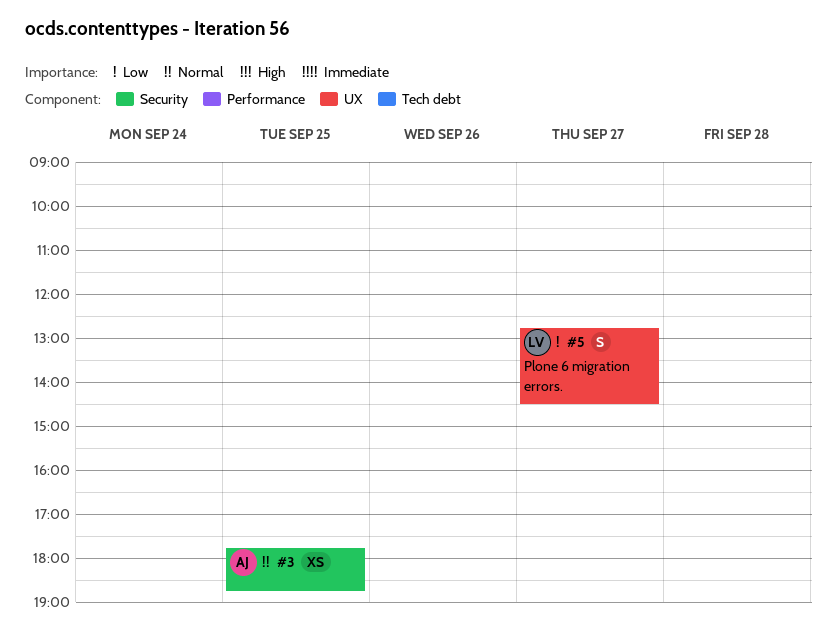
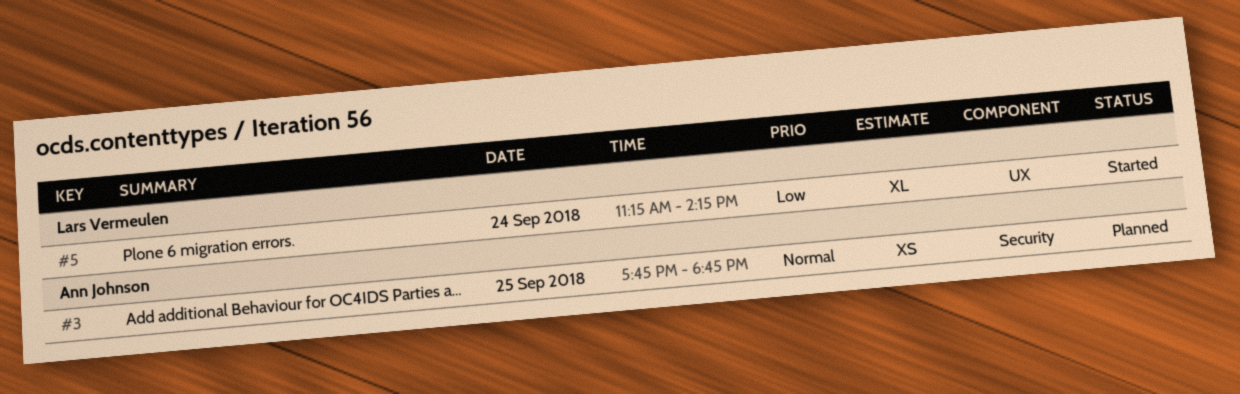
#5, estimate: S -> XL
#5, day: Sep 27 -> Sep 24
#5, begins: 12:45 -> 11:15
#5, ends: 14:30 -> 14:15

